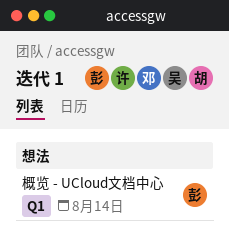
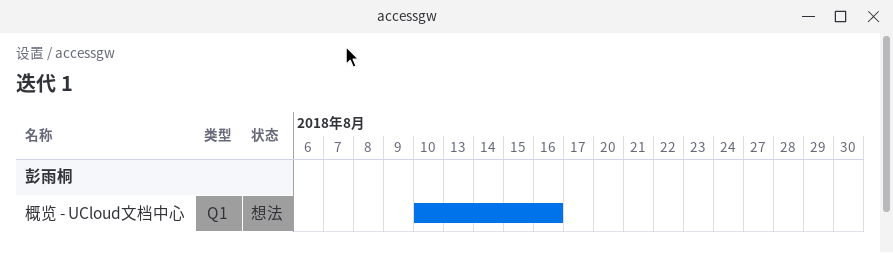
概览 - UCloud文档中心, due: Aug 14 -> Aug 16

